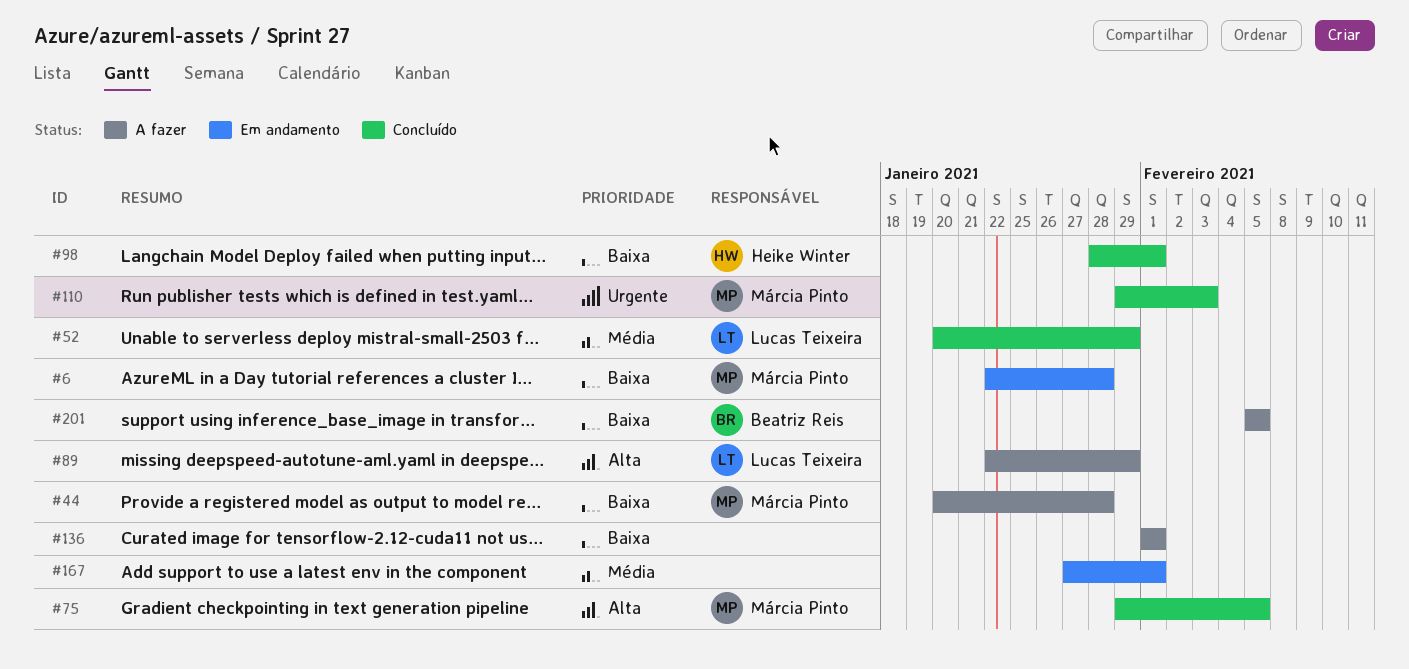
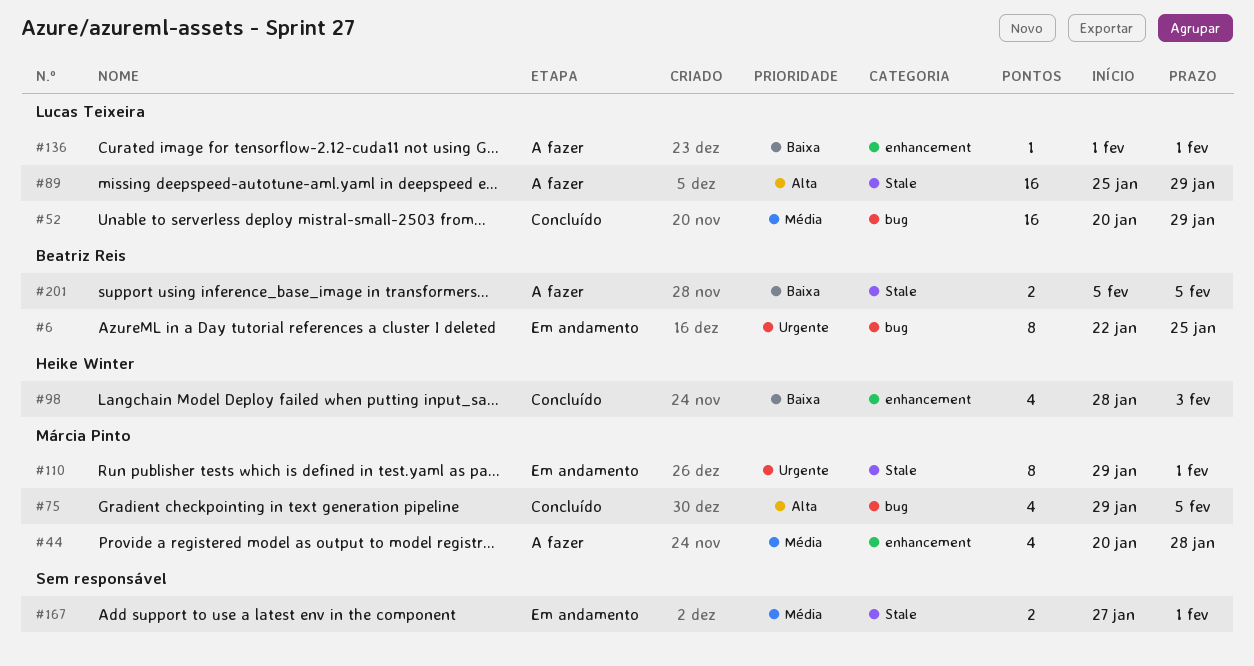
#6, owner: Márcia Pinto -> Beatriz Reis
#6, priority: Baixa -> Urgente
#6, due: Jan 28 -> Jan 25
#44, priority: Baixa -> Média
#89, start: Jan 22 -> Jan 25
#98, due: Feb 1 -> Feb 3
#110, status: Concluído -> Em andamento
#110, due: Feb 3 -> Feb 1
#136, owner: none -> Lucas Teixeira

